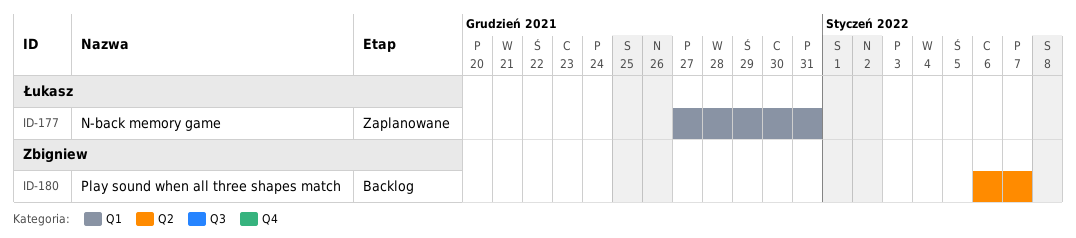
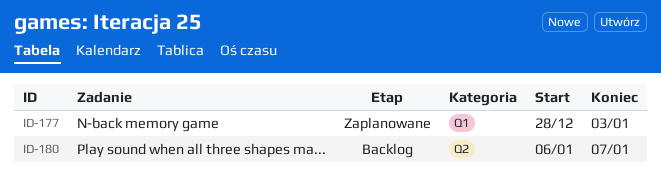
ID-177, start: Dec 27 -> Dec 28
ID-177, due: Dec 31 -> Jan 3

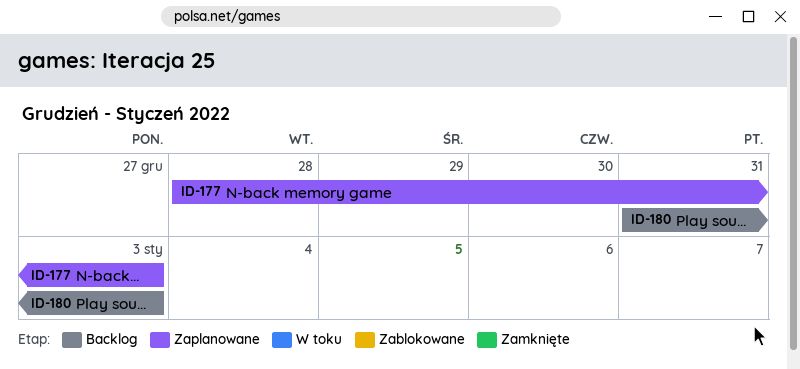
ID-180, start: Jan 6 -> Dec 31
ID-180, due: Jan 7 -> Jan 3

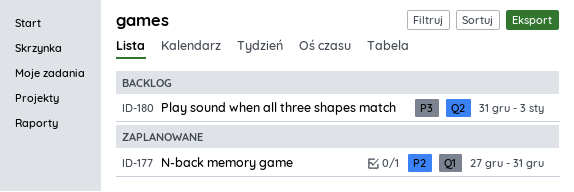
ID-177, start: Dec 28 -> Dec 27
ID-177, due: Jan 3 -> Dec 31

